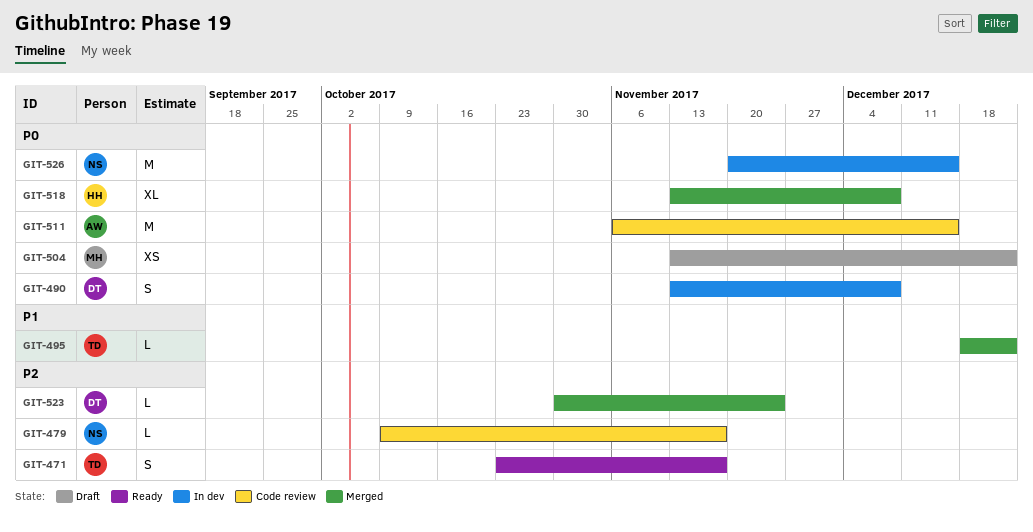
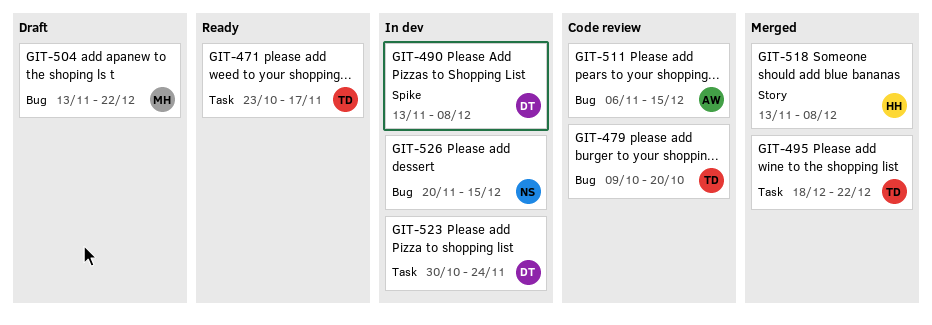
GIT-479, owner: NS -> TD
GIT-479, due: Nov 17 -> Oct 20
GIT-523, status: Merged -> In dev

